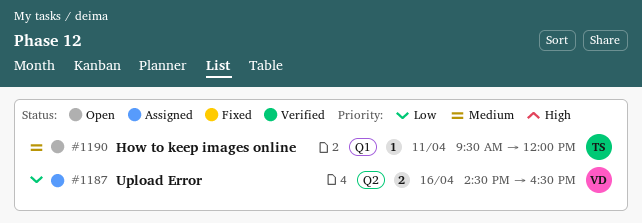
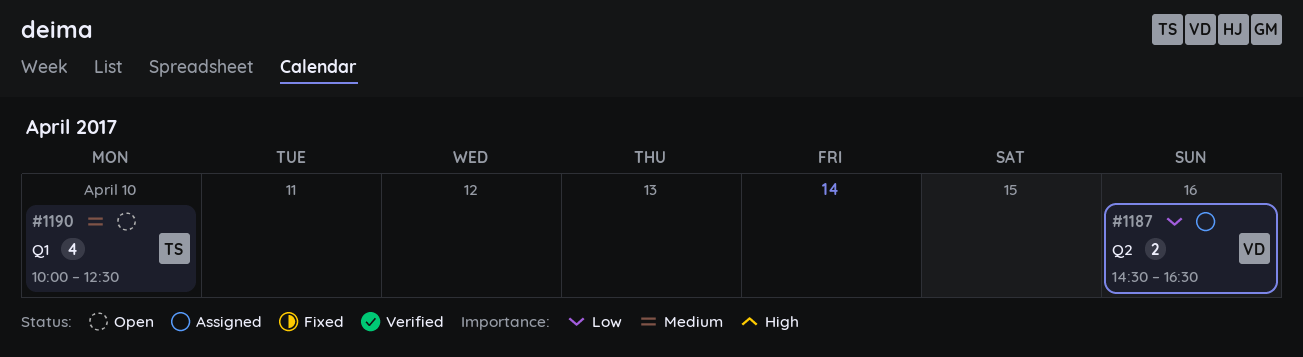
#1190, estimate: 1 -> 4
#1190, day: Apr 11 -> Apr 10
#1190, begins: 09:30 -> 10:00
#1190, ends: 12:00 -> 12:30

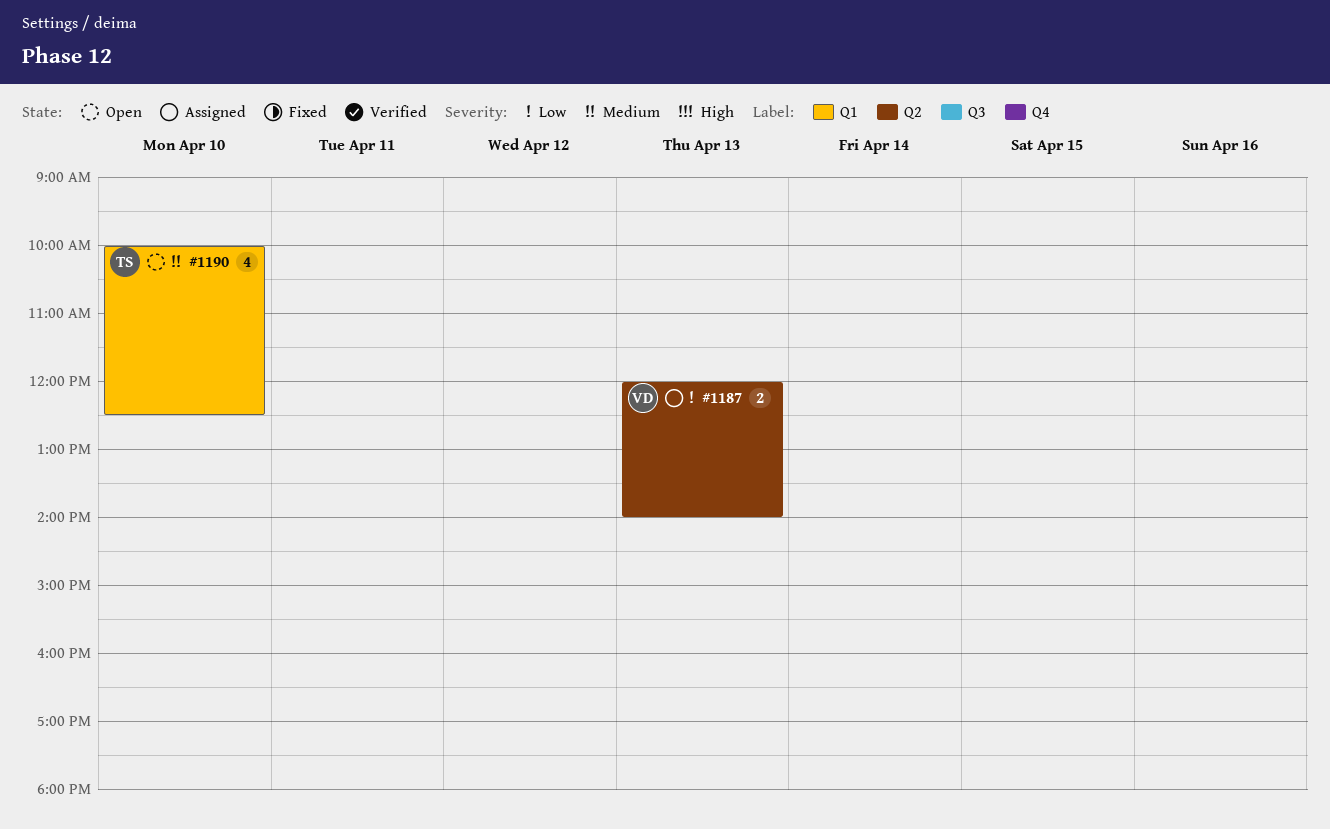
#1187, day: Apr 16 -> Apr 13
#1187, begins: 14:30 -> 12:00
#1187, ends: 16:30 -> 14:00

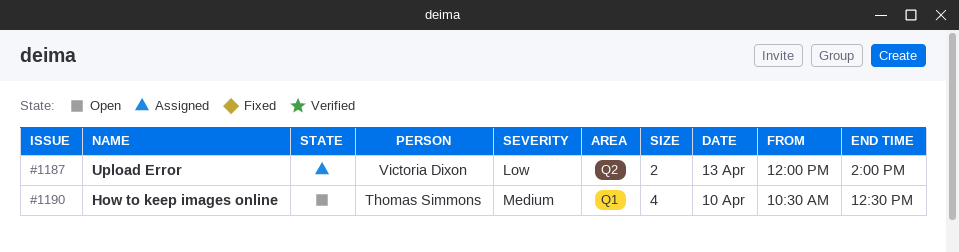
#1190, begins: 10:00 -> 10:30

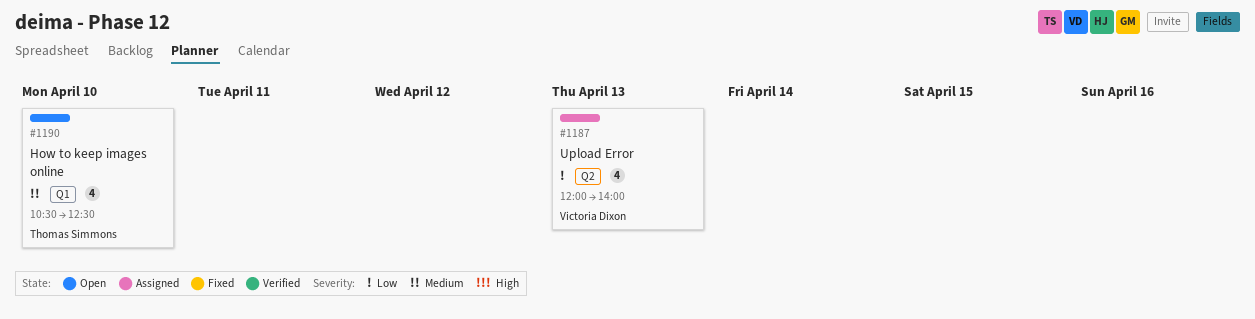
#1187, estimate: 2 -> 4

